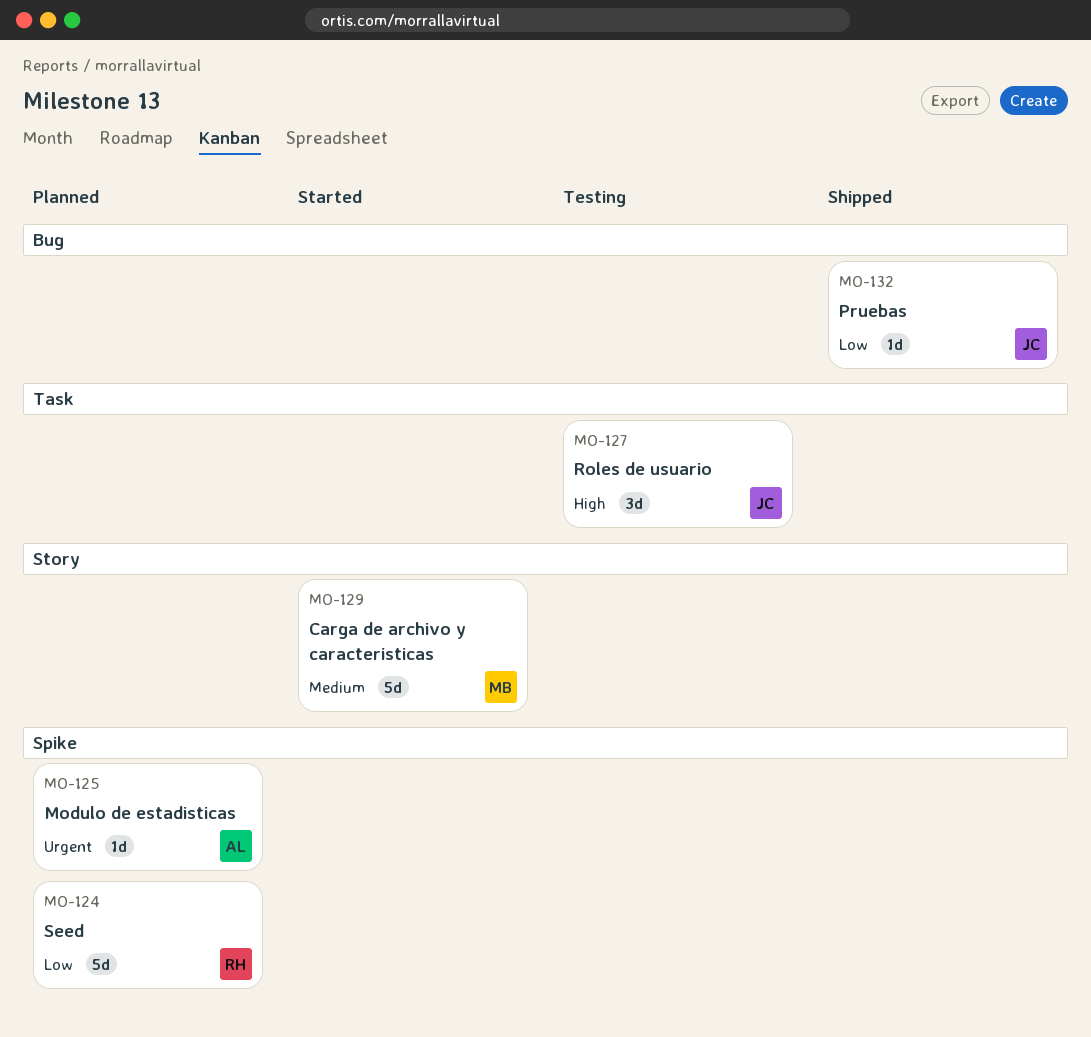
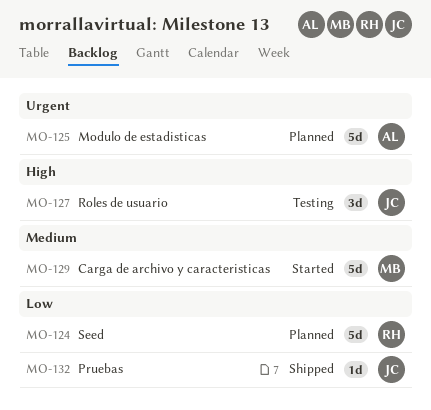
MO-125, estimate: 1d -> 5d

